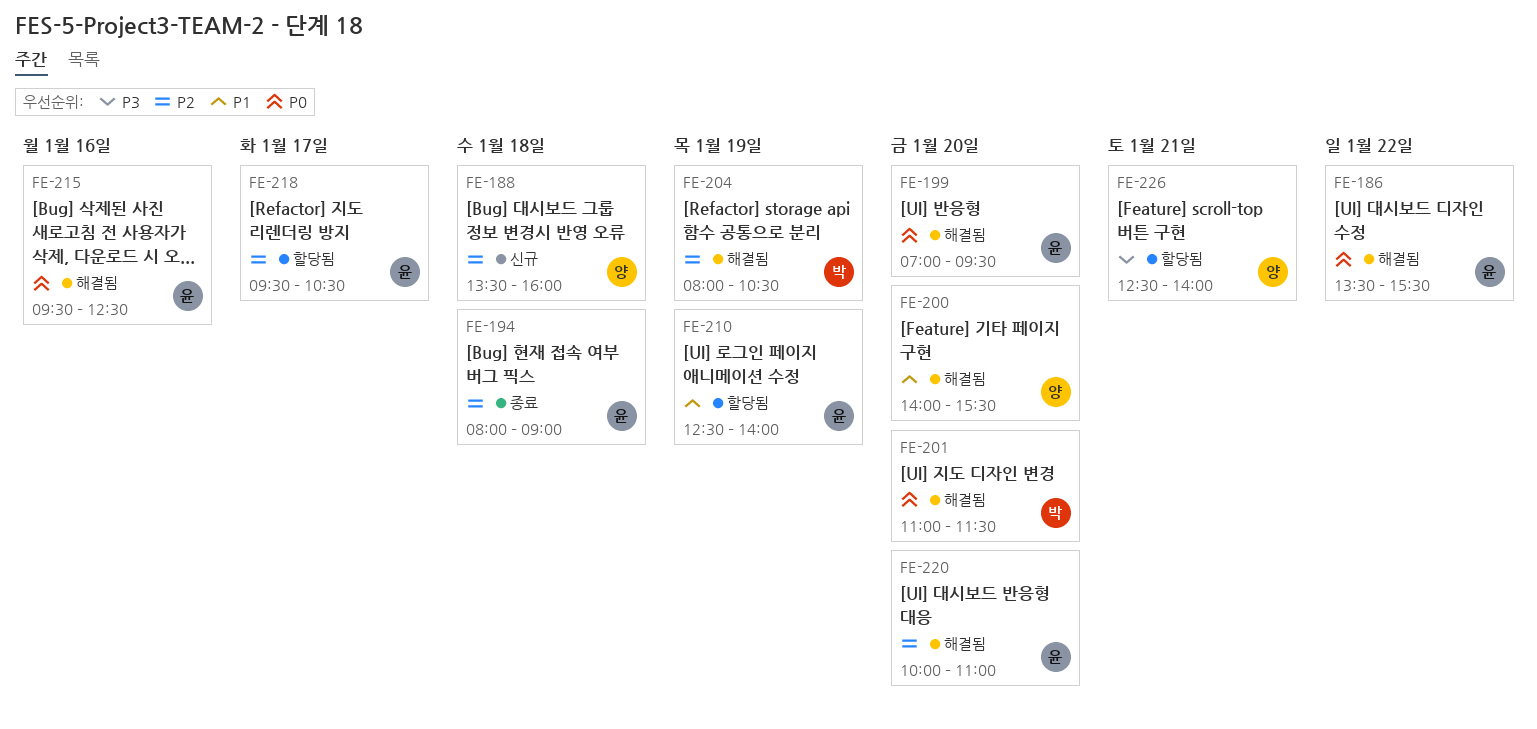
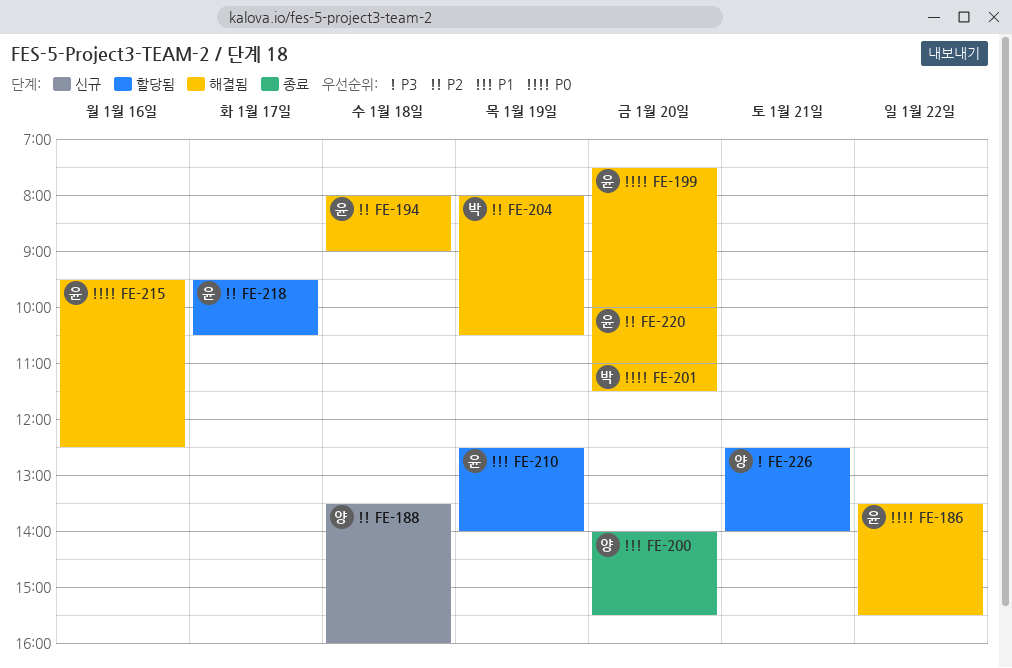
FE-194, status: 종료 -> 해결됨
FE-199, begins: 07:00 -> 07:30
FE-199, ends: 09:30 -> 10:00
FE-200, status: 해결됨 -> 종료

